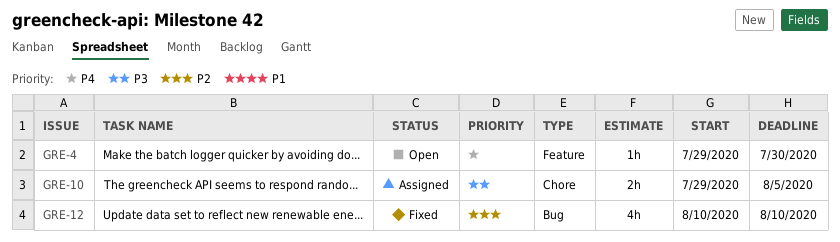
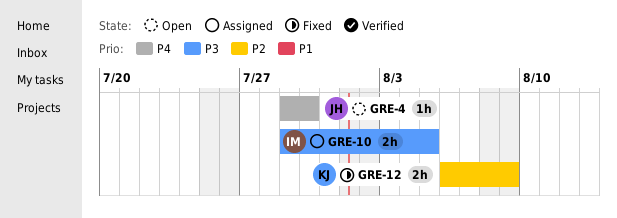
GRE-12, estimate: 4h -> 2h
GRE-12, start: Aug 10 -> Aug 6
GRE-12, due: Aug 10 -> Aug 9

